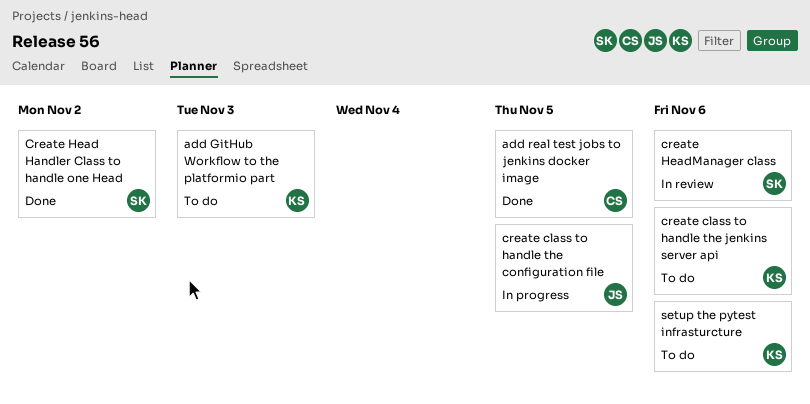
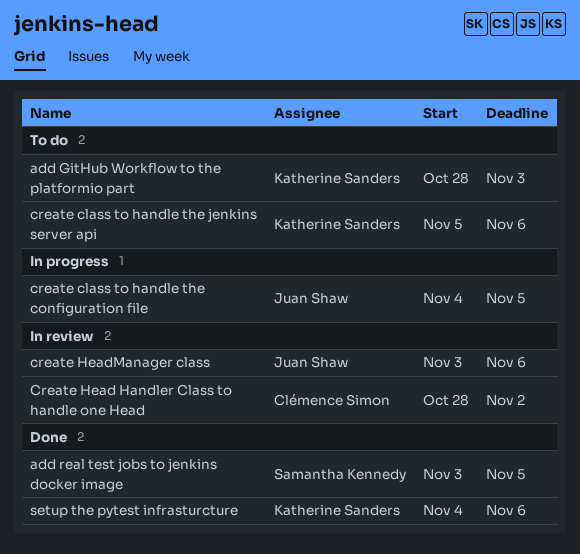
add real test jobs to jenkins docker image, owner: Clémence Simon -> Samantha Kennedy
Create Head Handler Class to handle one Head, status: Done -> In review
Create Head Handler Class to handle one Head, owner: Samantha Kennedy -> Clémence Simon
create HeadManager class, owner: Samantha Kennedy -> Juan Shaw
setup the pytest infrasturcture, status: To do -> Done

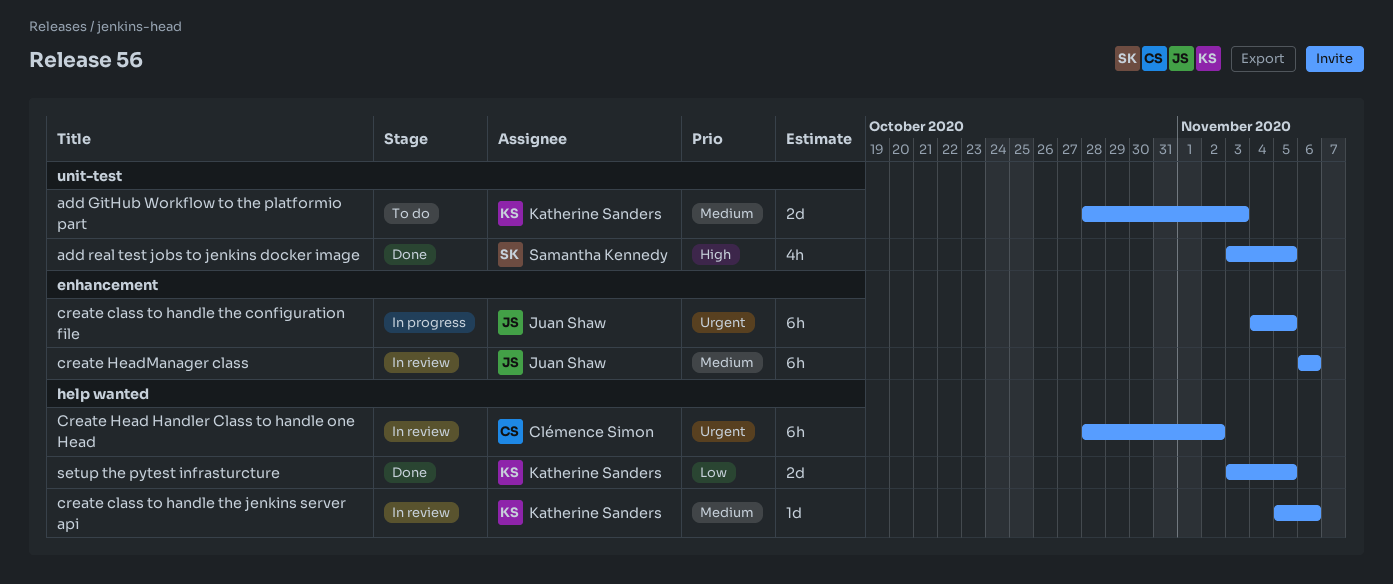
create class to handle the jenkins server api, status: To do -> In review
create HeadManager class, start: Nov 3 -> Nov 6
setup the pytest infrasturcture, start: Nov 4 -> Nov 3
setup the pytest infrasturcture, due: Nov 6 -> Nov 5

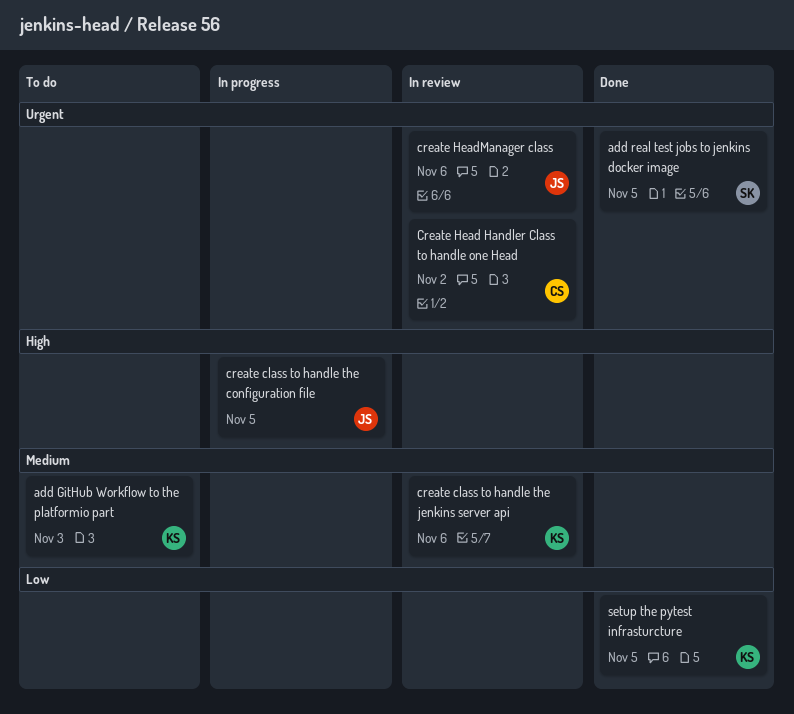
add real test jobs to jenkins docker image, priority: High -> Urgent
create class to handle the configuration file, priority: Urgent -> High
create HeadManager class, priority: Medium -> Urgent

